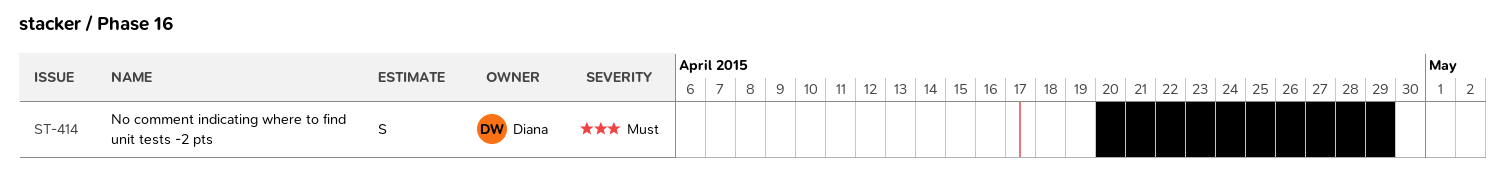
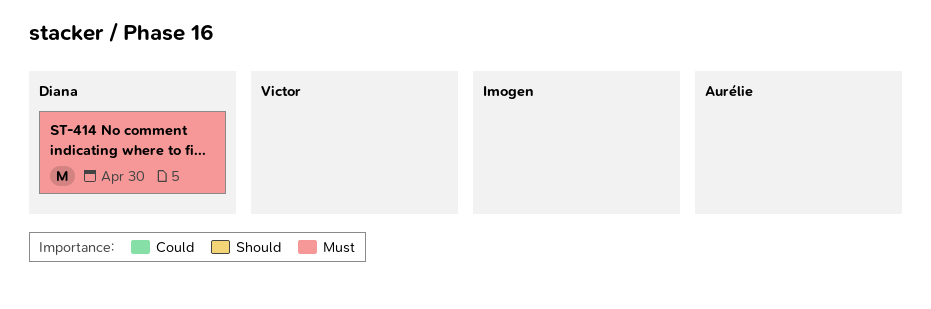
ST-414, estimate: S -> M
ST-414, due: Apr 29 -> Apr 30

